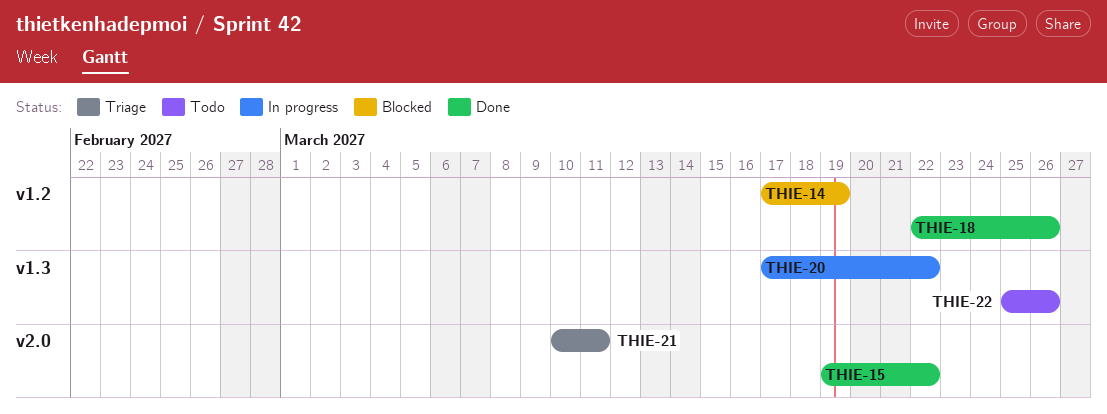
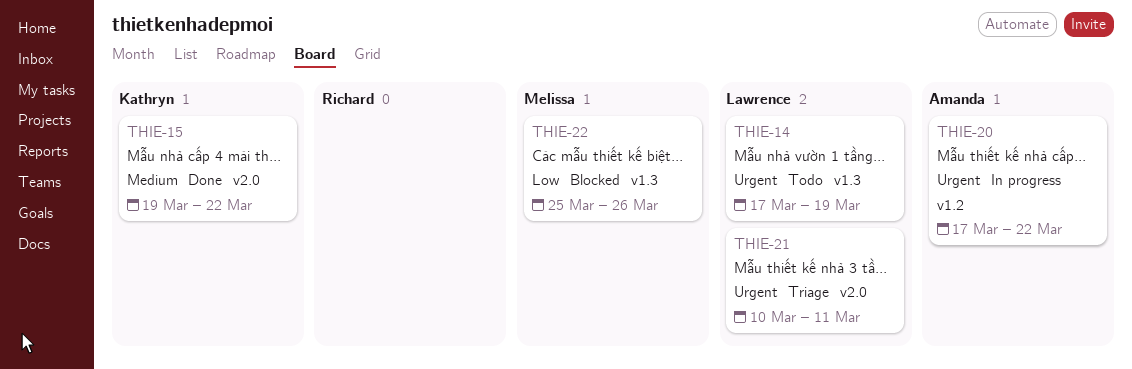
THIE-14, status: Blocked -> Todo
THIE-14, label: v1.2 -> v1.3
THIE-18: present -> none
THIE-20, label: v1.3 -> v1.2
THIE-22, status: Todo -> Blocked

